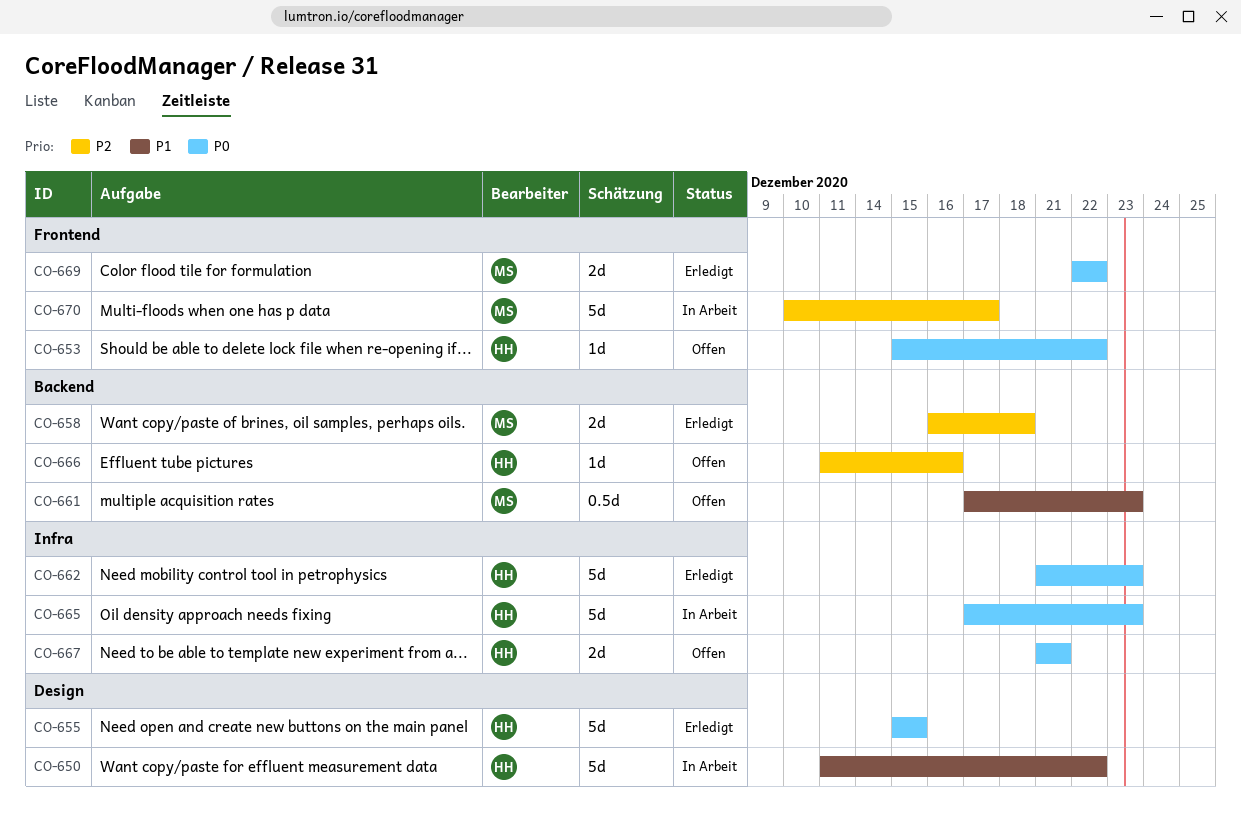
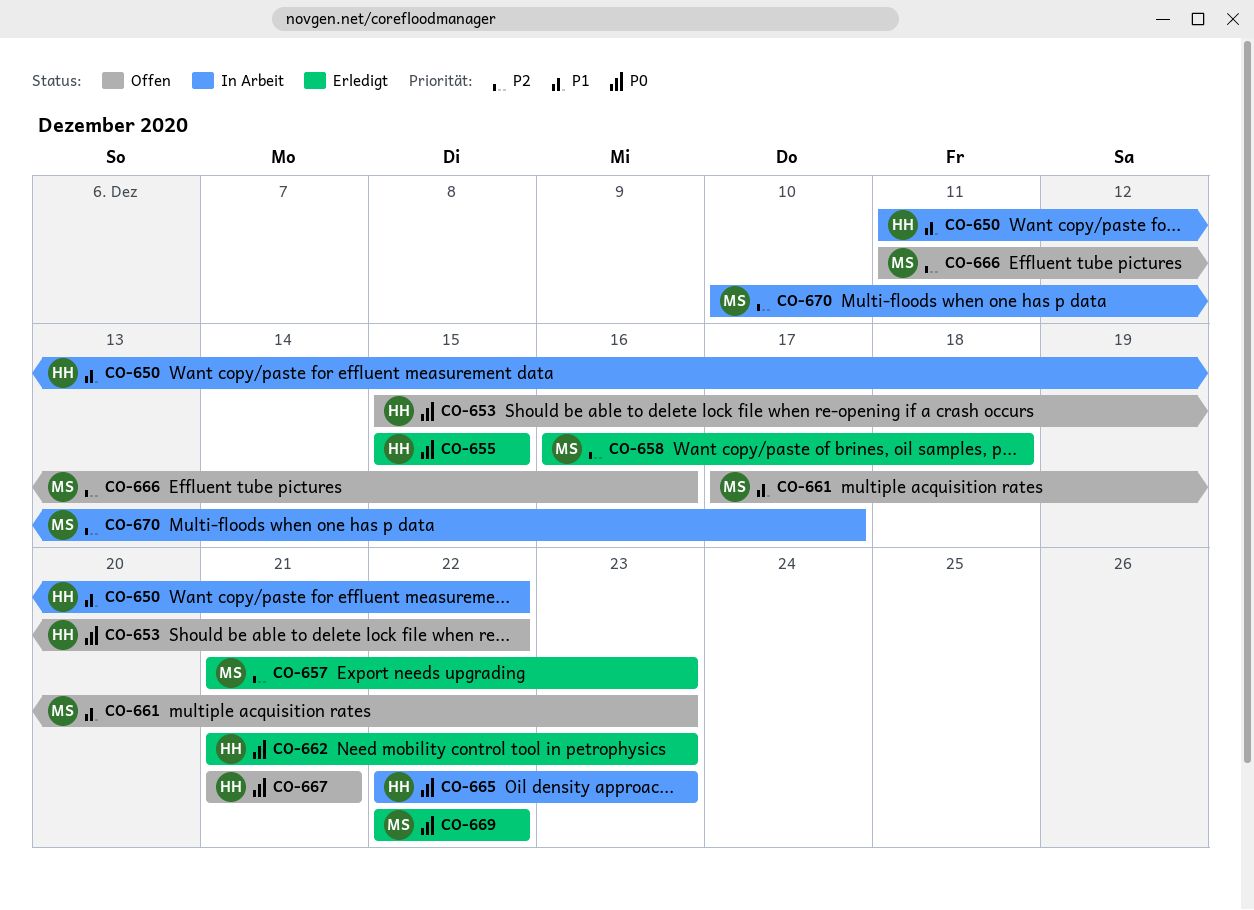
CO-657: none -> present
CO-665, start: Dec 17 -> Dec 22
CO-666, owner: HH -> MS

